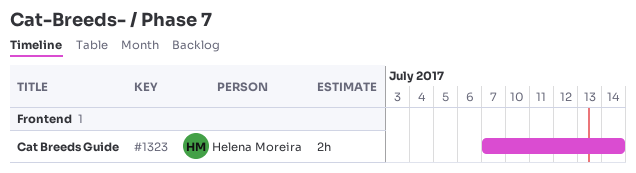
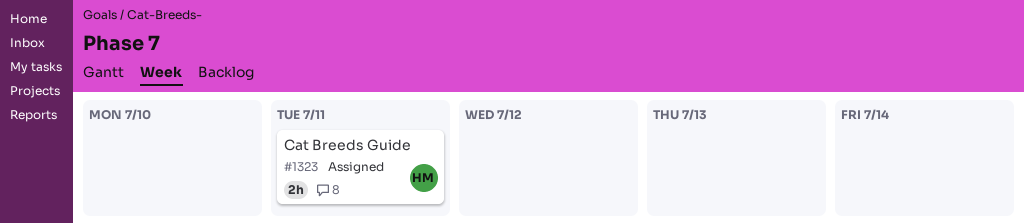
#1323, due: Jul 14 -> Jul 11

